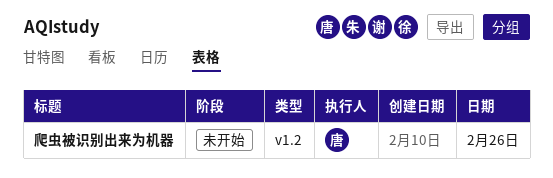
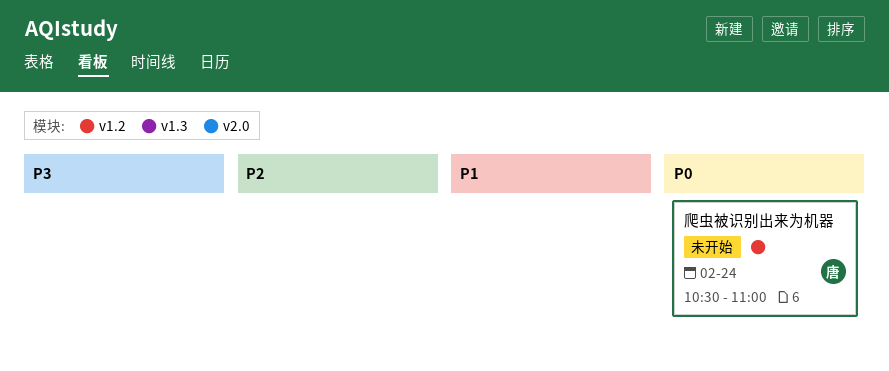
爬虫被识别出来为机器, day: Feb 26 -> Feb 24

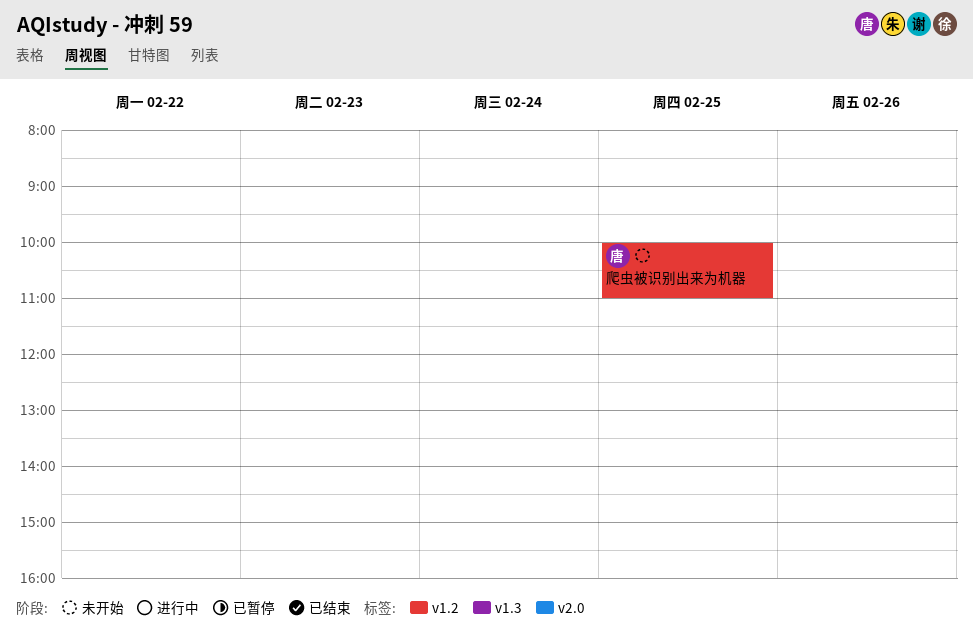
爬虫被识别出来为机器, day: Feb 24 -> Feb 25
爬虫被识别出来为机器, begins: 10:30 -> 10:00

